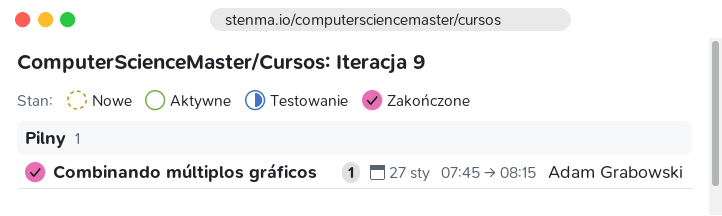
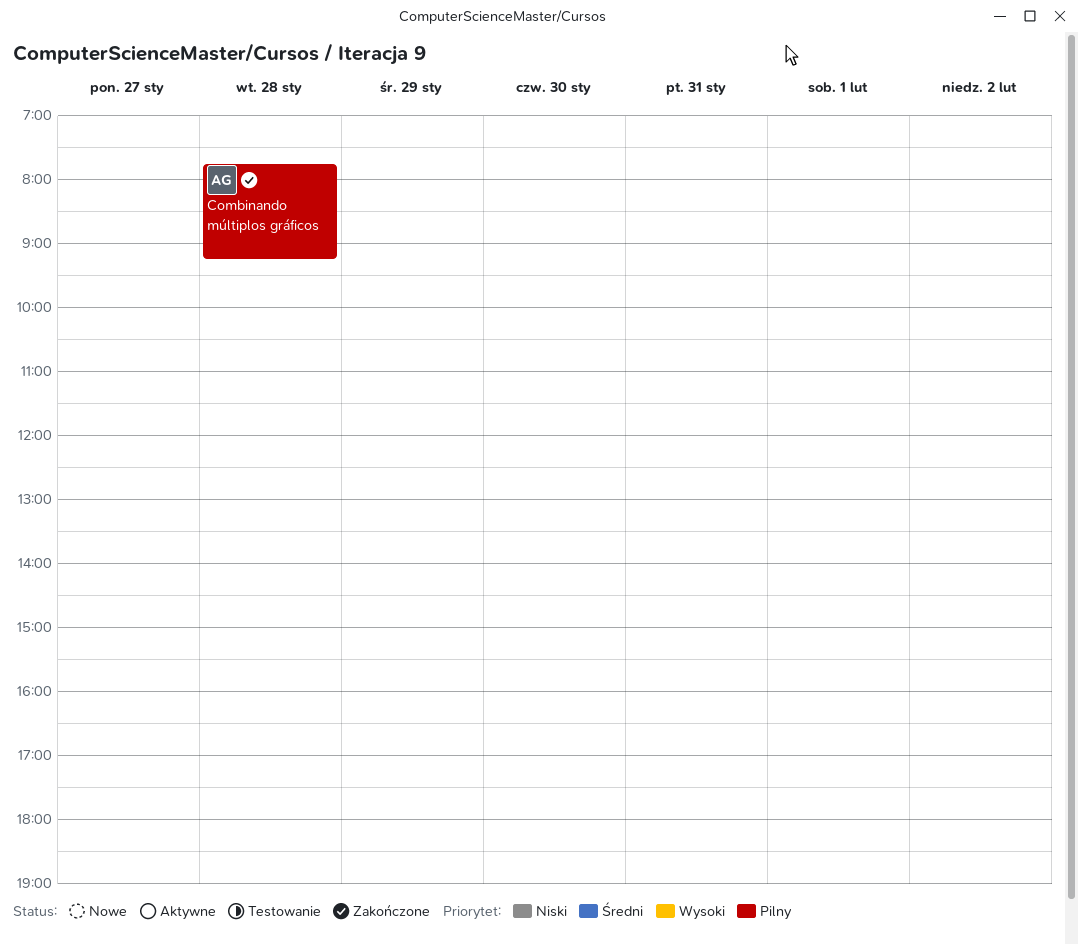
Combinando múltiplos gráficos, day: Jan 27 -> Jan 28
Combinando múltiplos gráficos, ends: 08:15 -> 09:15

